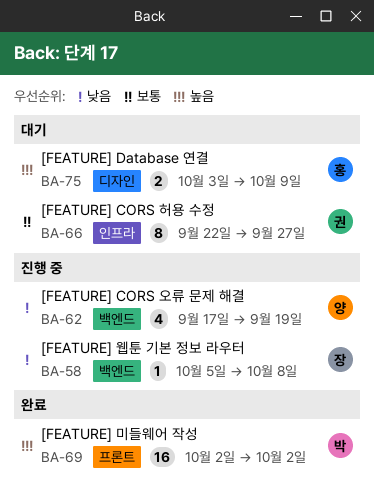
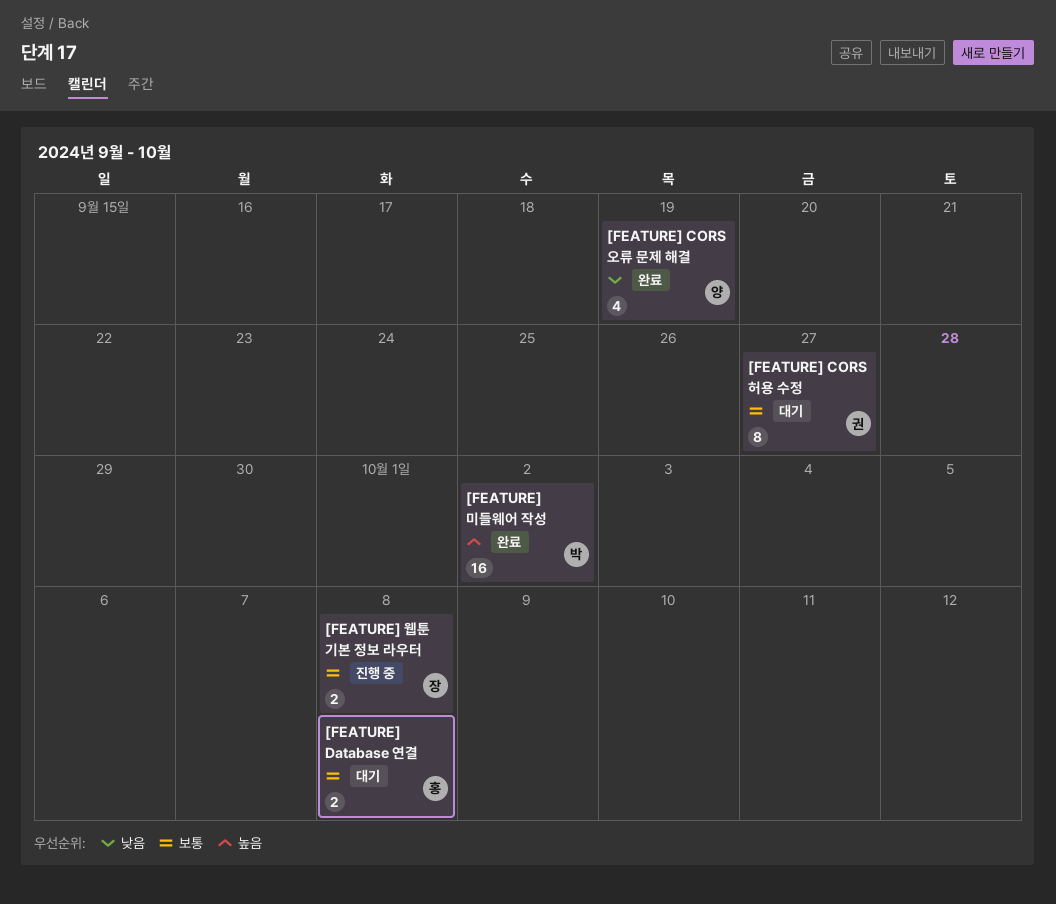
[FEATURE] CORS 오류 문제 해결, status: 진행 중 -> 완료
[FEATURE] Database 연결, priority: 높음 -> 보통
[FEATURE] Database 연결, due: Oct 9 -> Oct 8
[FEATURE] 웹툰 기본 정보 라우터, priority: 낮음 -> 보통
[FEATURE] 웹툰 기본 정보 라우터, estimate: 1 -> 2

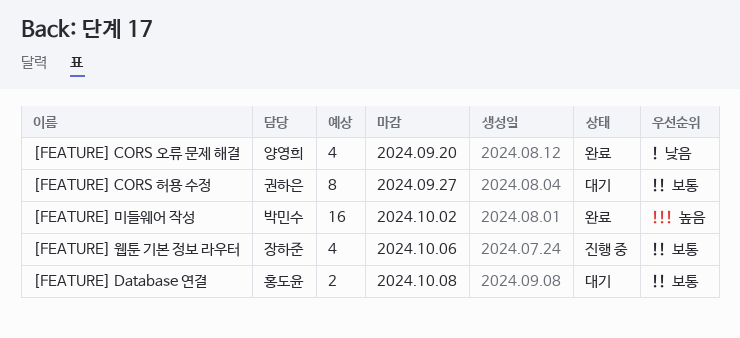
[FEATURE] CORS 오류 문제 해결, due: Sep 19 -> Sep 20
[FEATURE] 웹툰 기본 정보 라우터, estimate: 2 -> 4
[FEATURE] 웹툰 기본 정보 라우터, due: Oct 8 -> Oct 6

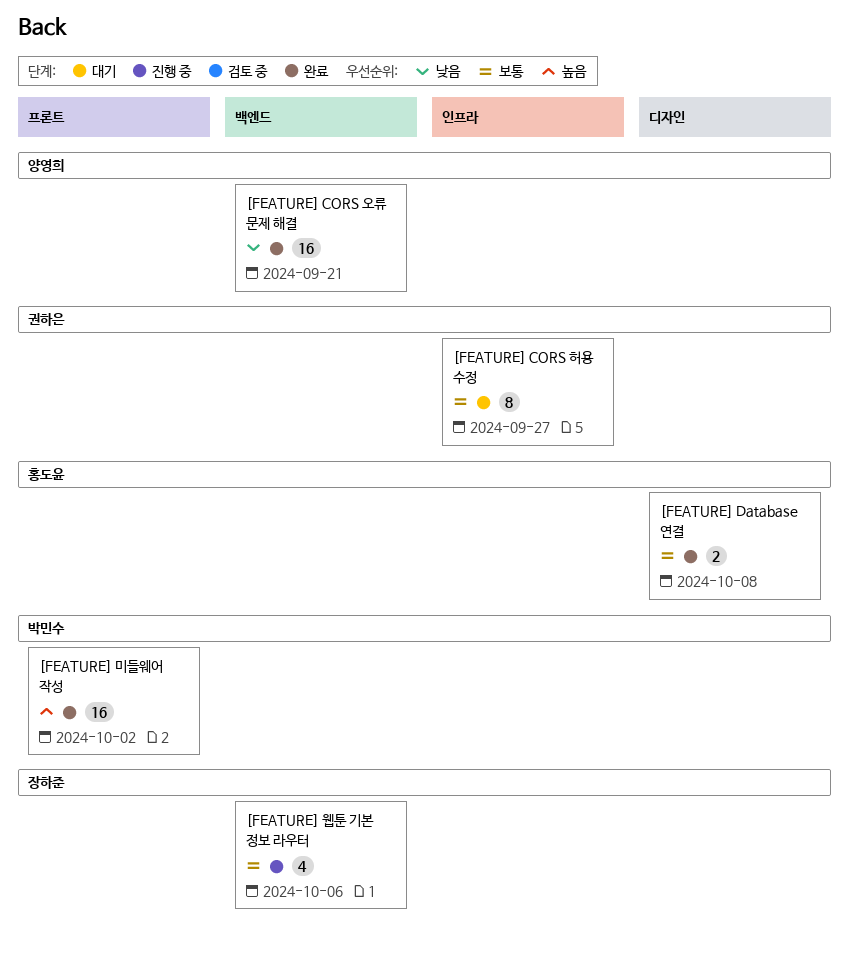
[FEATURE] CORS 오류 문제 해결, estimate: 4 -> 16
[FEATURE] CORS 오류 문제 해결, due: Sep 20 -> Sep 21
[FEATURE] Database 연결, status: 대기 -> 완료

